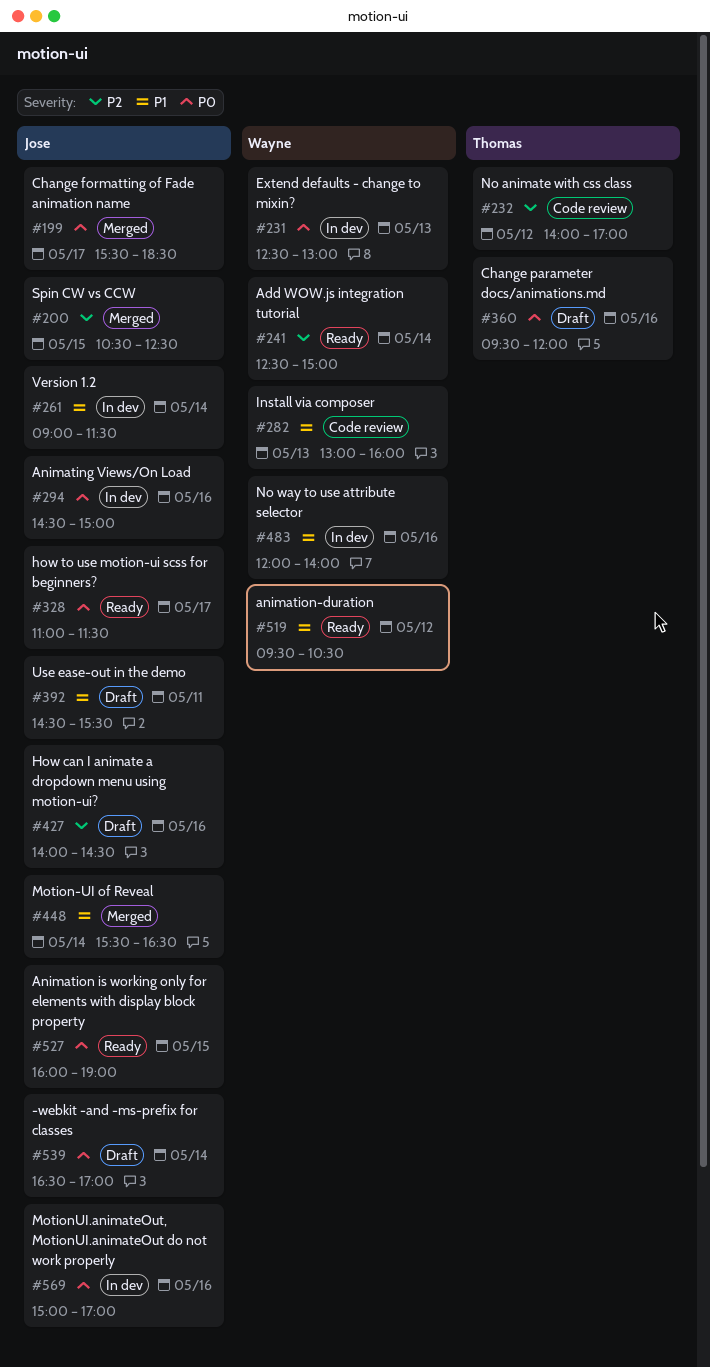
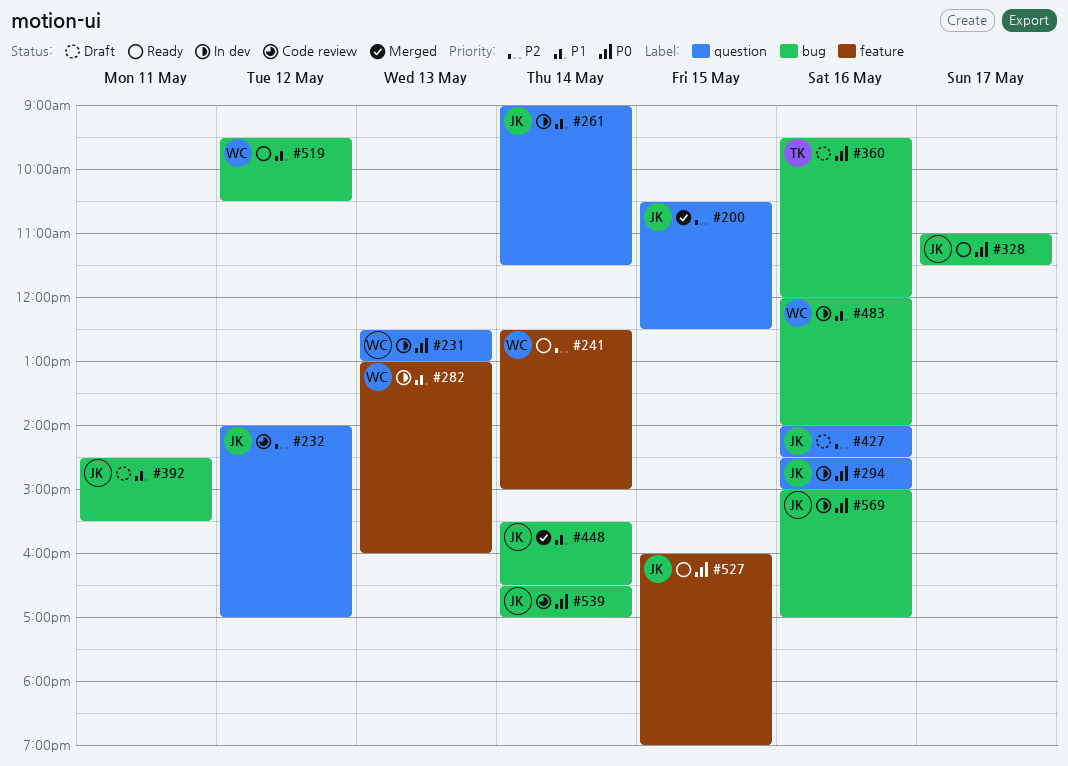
#199: present -> none
#232, owner: Thomas -> Jose
#282, status: Code review -> In dev
#539, status: Draft -> Code review

